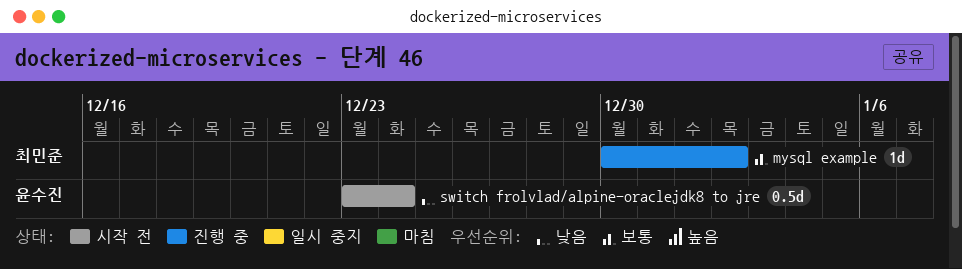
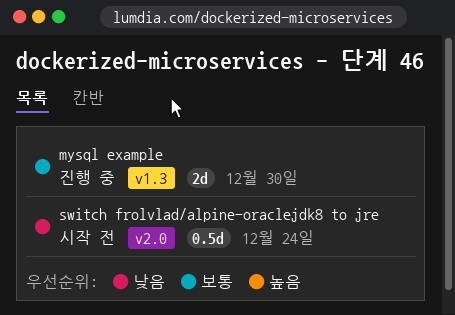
mysql example, estimate: 1d -> 2d
mysql example, due: Jan 2 -> Dec 30

